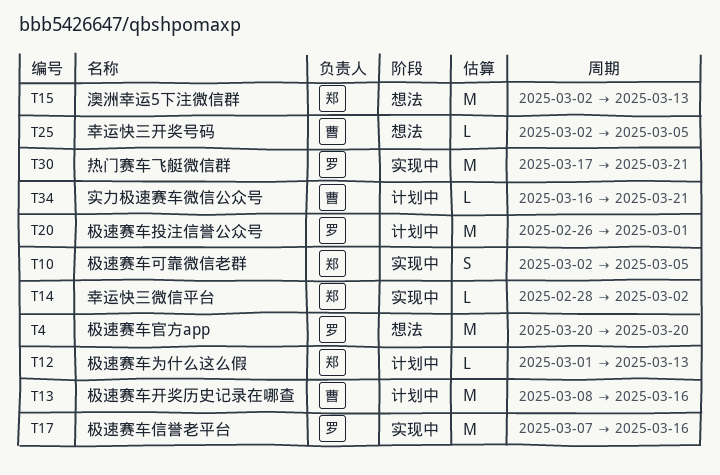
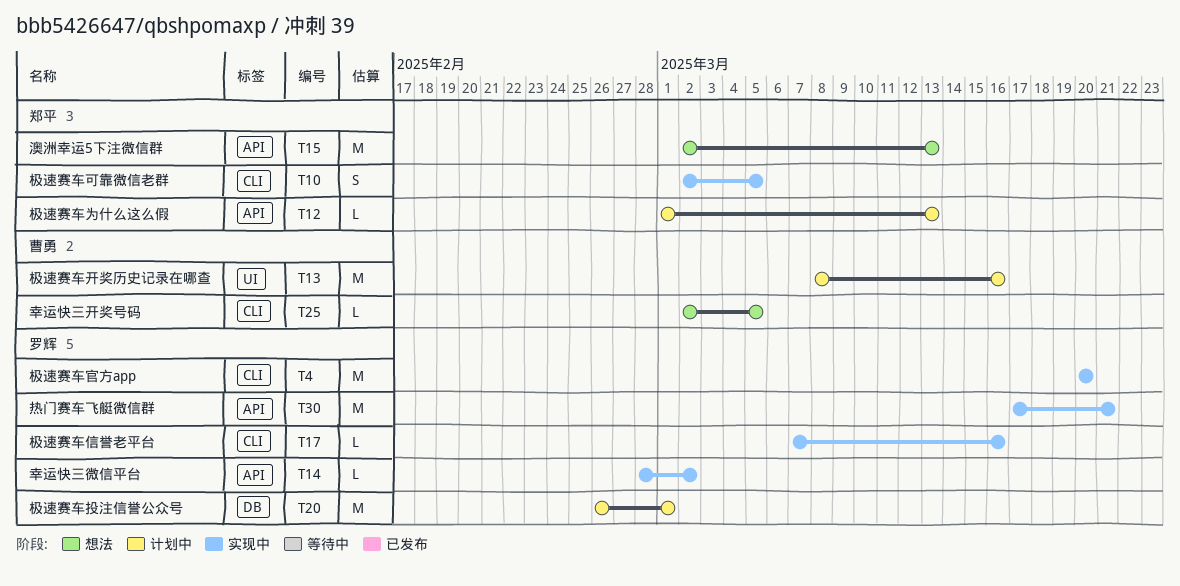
T4, status: 想法 -> 实现中
T14, owner: 郑平 -> 罗辉
T17, estimate: M -> L
T34: present -> none

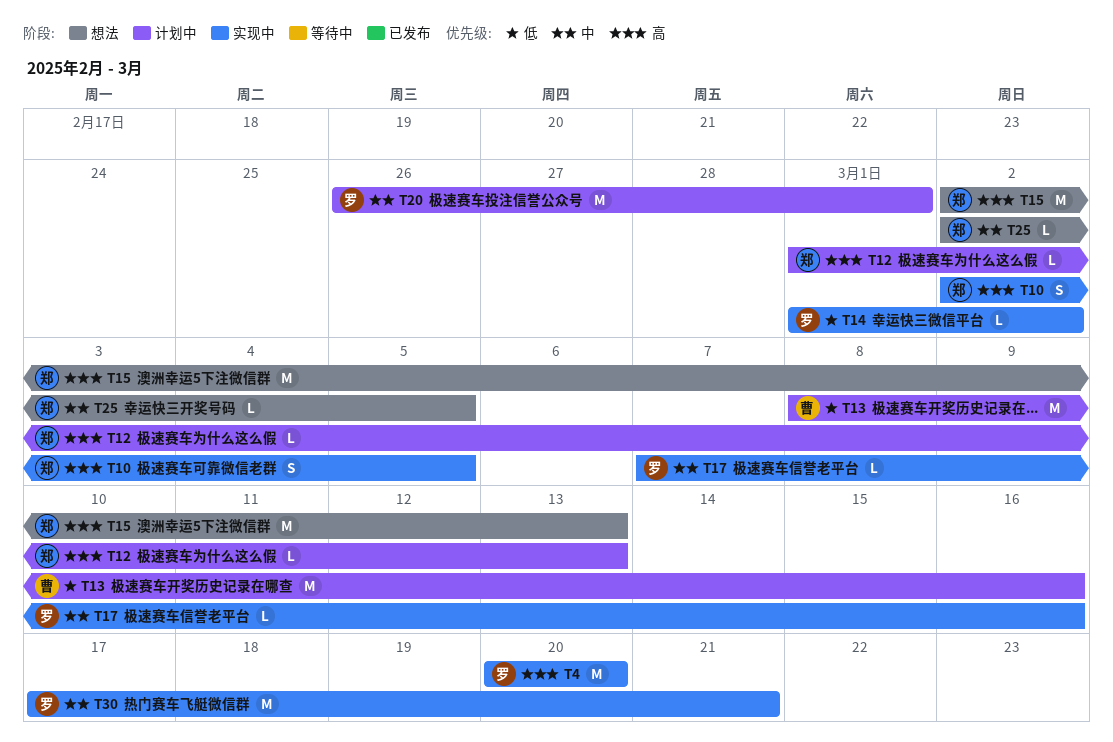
T14, start: Feb 28 -> Mar 1
T25, owner: 曹勇 -> 郑平

